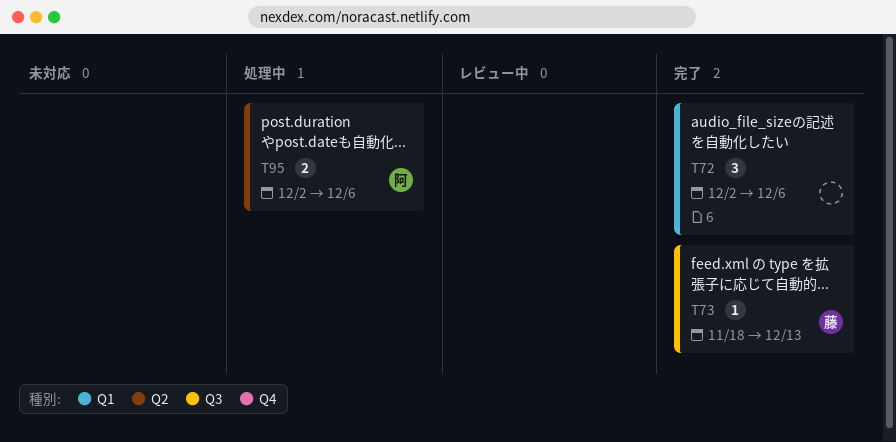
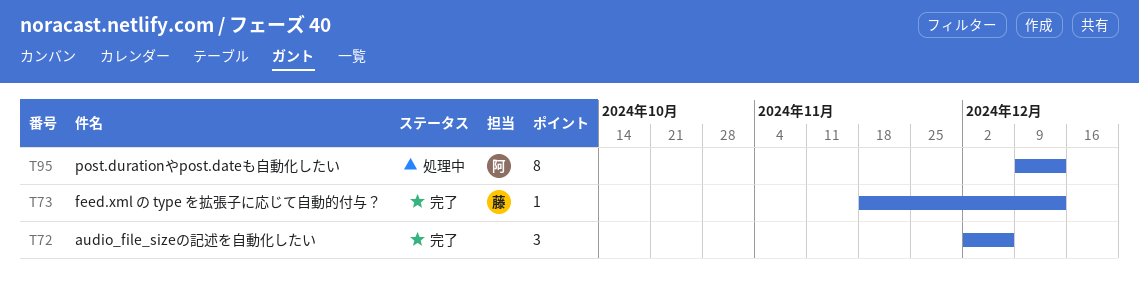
T95, estimate: 2 -> 8
T95, start: Dec 2 -> Dec 9
T95, due: Dec 6 -> Dec 13

